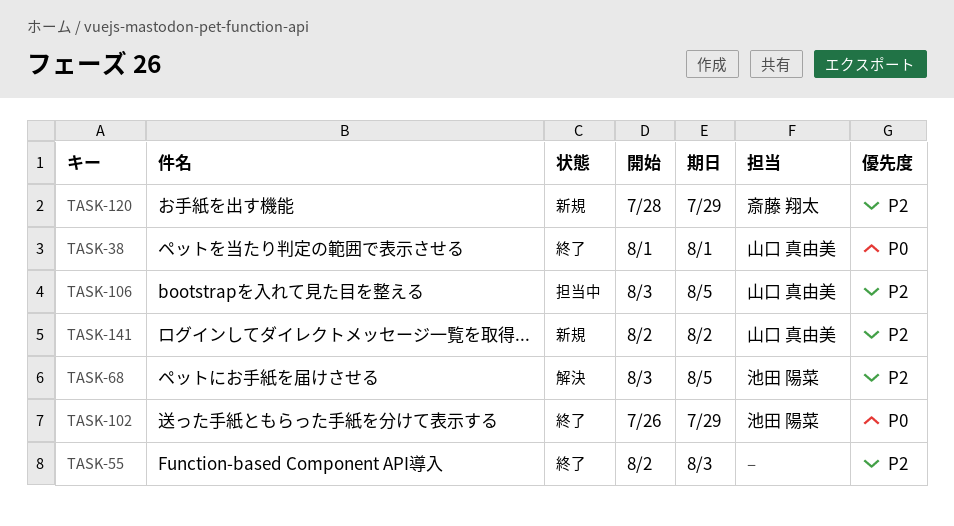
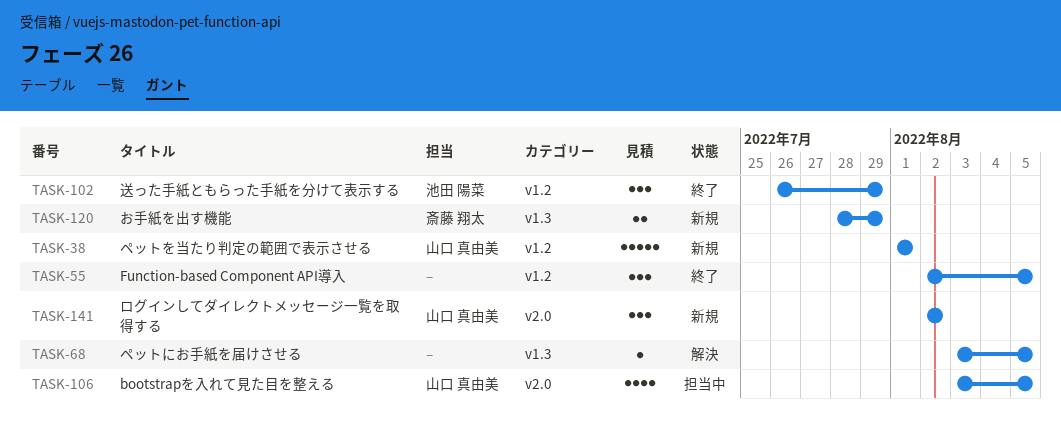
TASK-38, status: 終了 -> 新規
TASK-55, due: Aug 3 -> Aug 5
TASK-68, owner: 池田 陽菜 -> none

